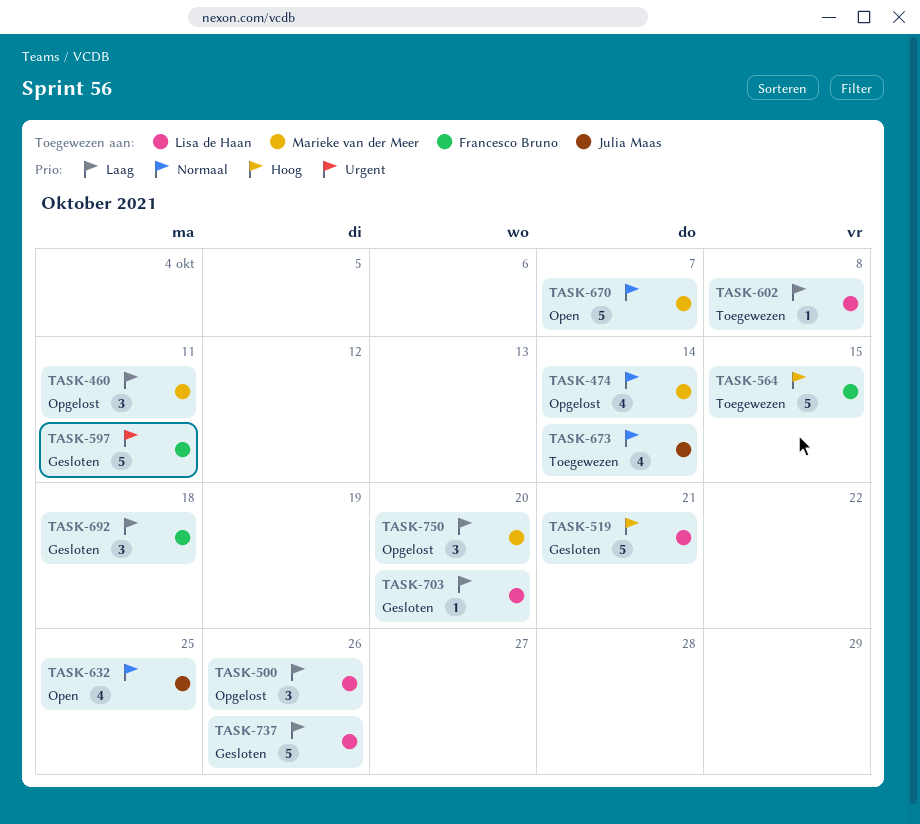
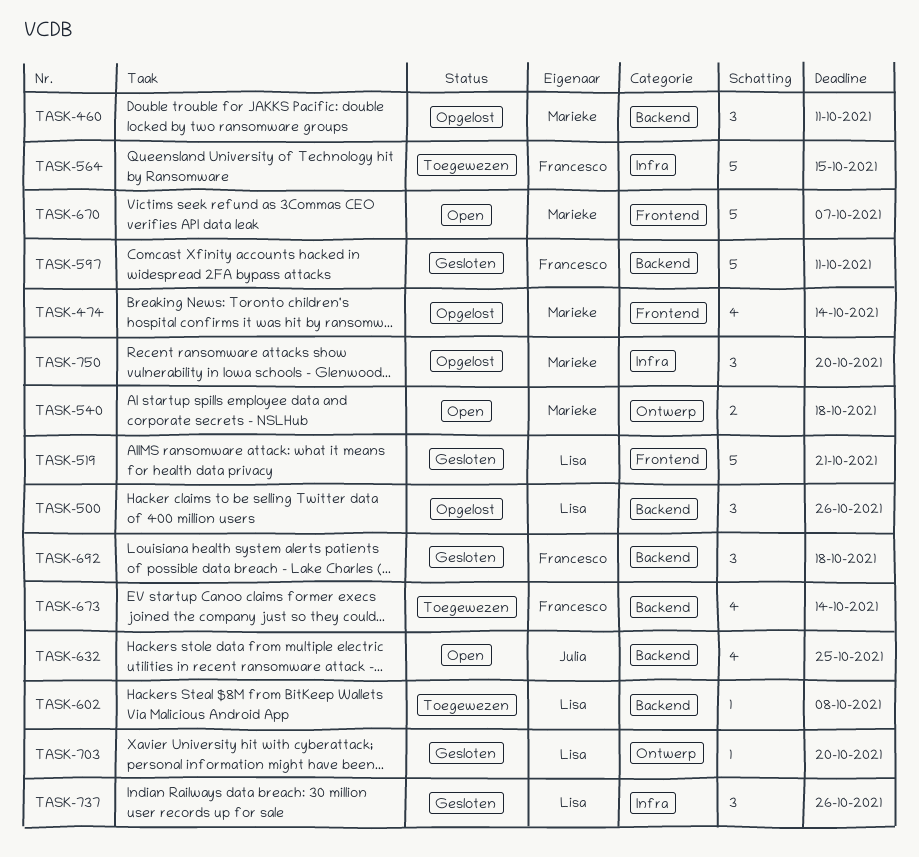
TASK-540: none -> present
TASK-673, owner: Julia Maas -> Francesco Bruno
TASK-737, estimate: 5 -> 3

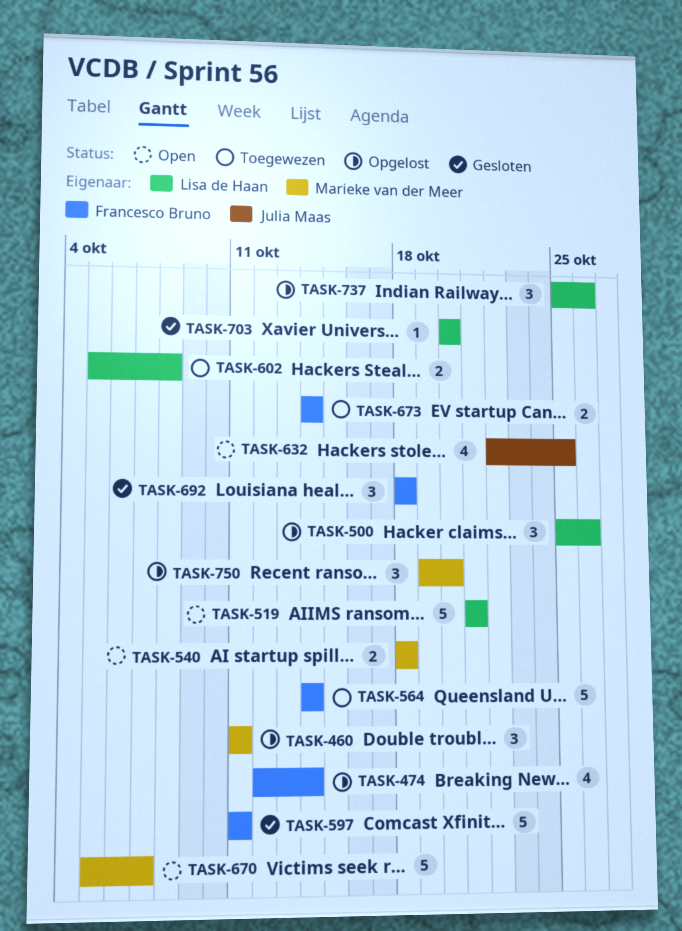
TASK-474, owner: Marieke van der Meer -> Francesco Bruno
TASK-519, status: Gesloten -> Open
TASK-564, due: Oct 15 -> Oct 14
TASK-602, estimate: 1 -> 2
TASK-673, estimate: 4 -> 2
TASK-737, status: Gesloten -> Opgelost

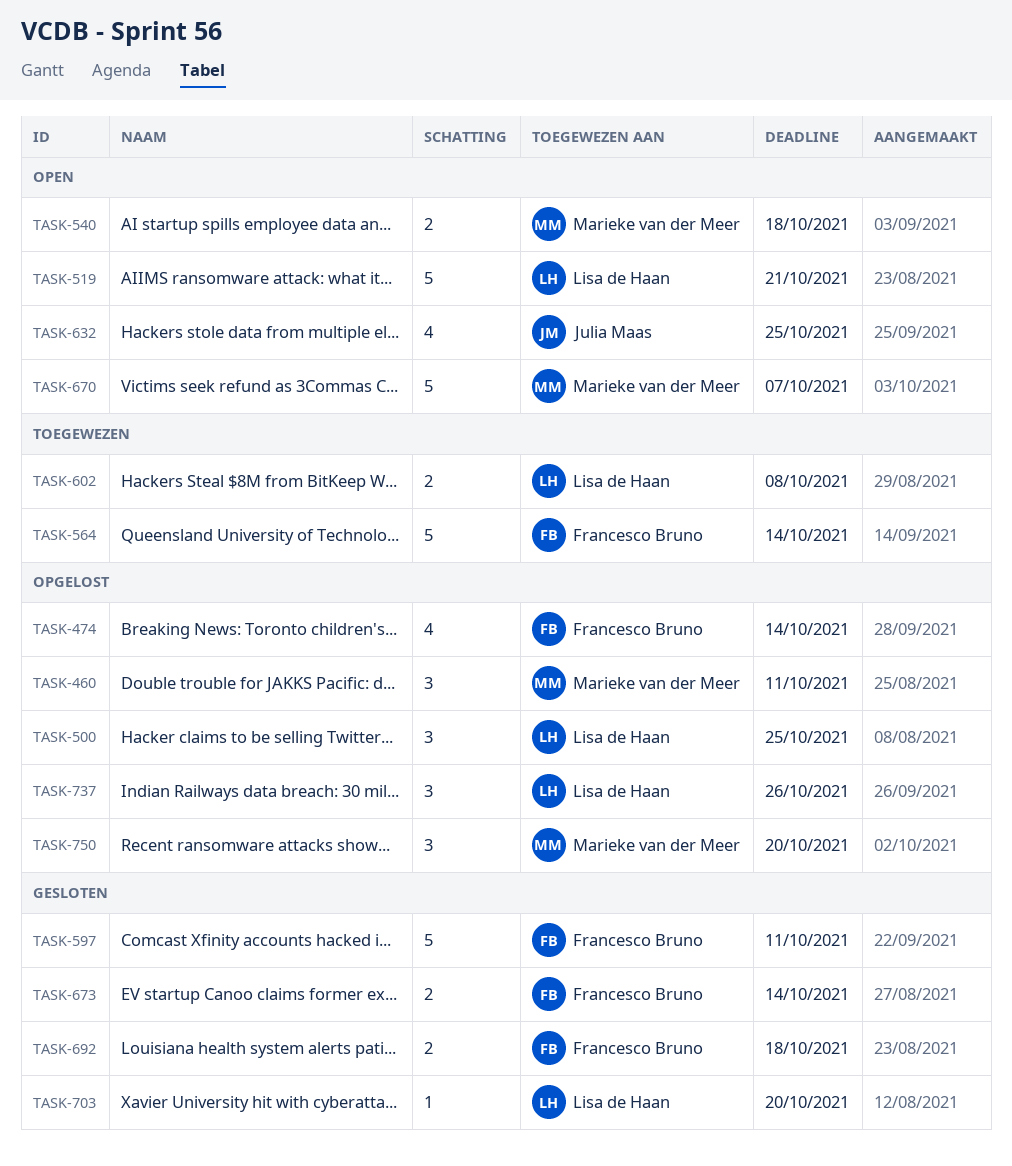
TASK-500, due: Oct 26 -> Oct 25
TASK-673, status: Toegewezen -> Gesloten
TASK-692, estimate: 3 -> 2

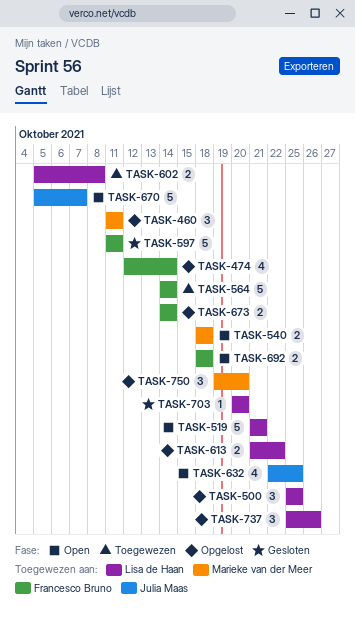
TASK-613: none -> present
TASK-670, owner: Marieke van der Meer -> Julia Maas
TASK-673, status: Gesloten -> Opgelost
TASK-692, status: Gesloten -> Open

